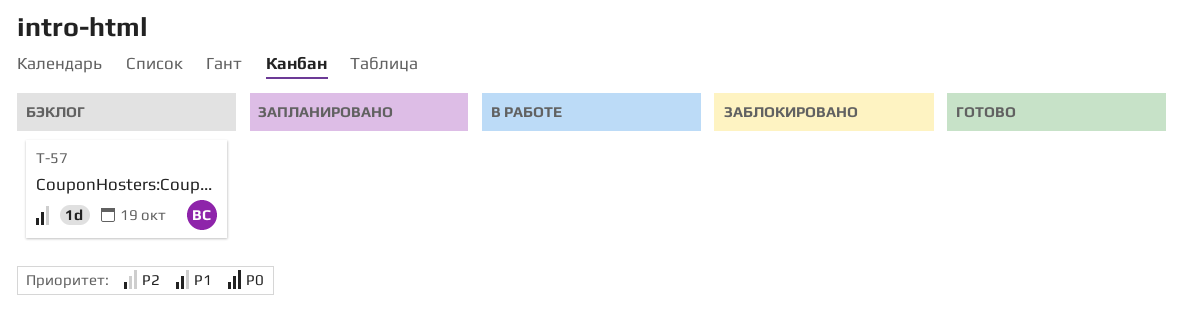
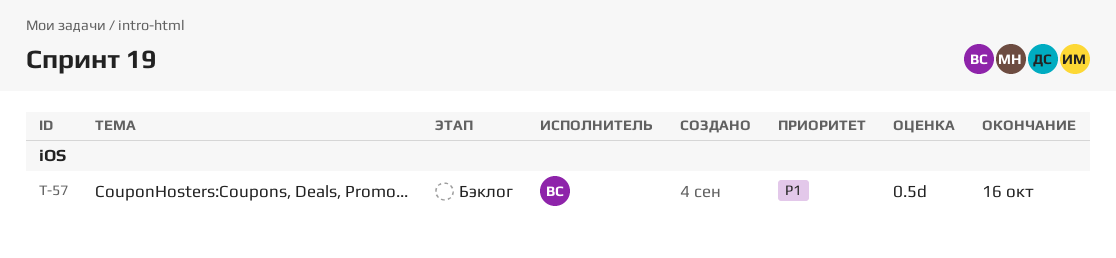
T-57, estimate: 1d -> 0.5d
T-57, due: Oct 19 -> Oct 16

